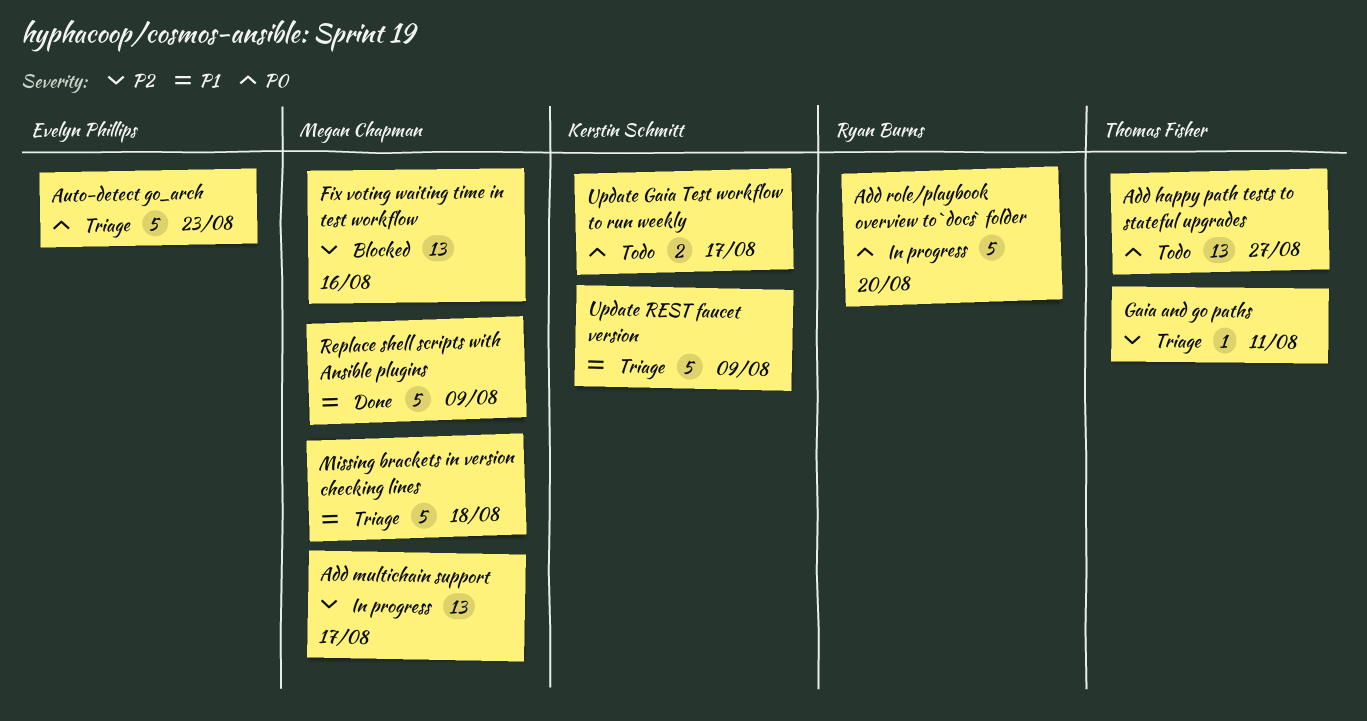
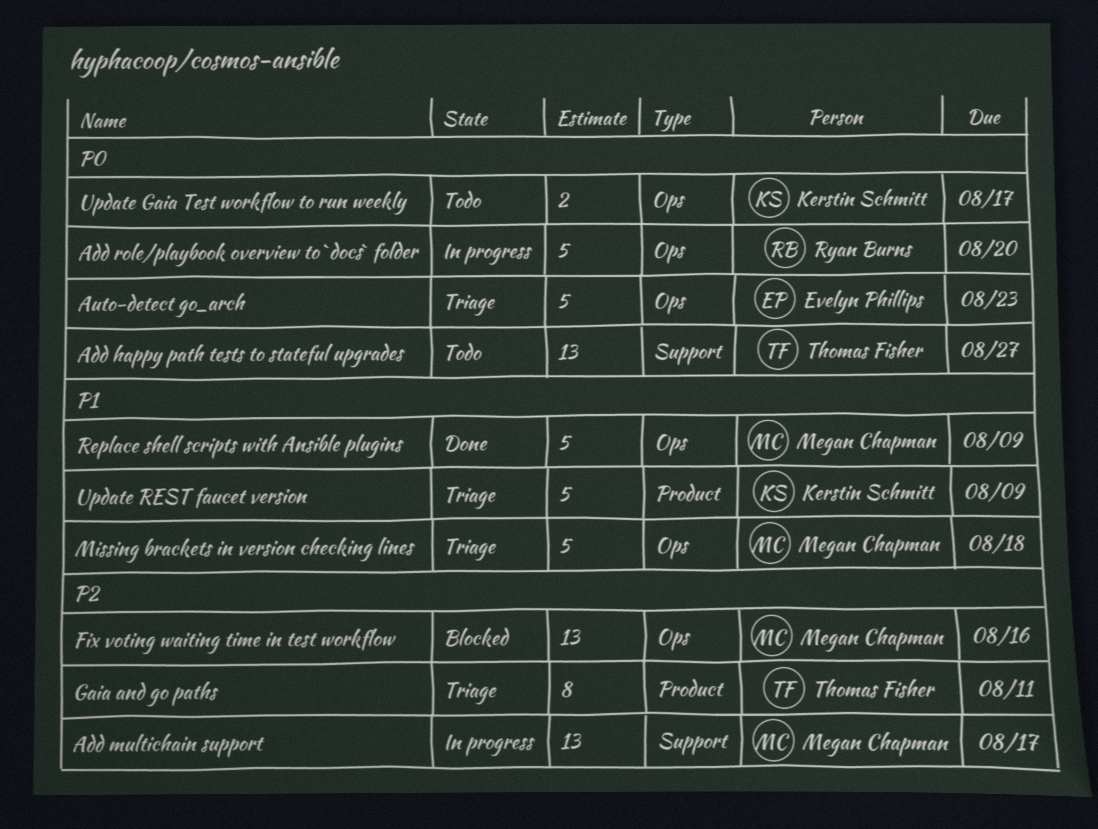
Gaia and go paths, estimate: 1 -> 8

